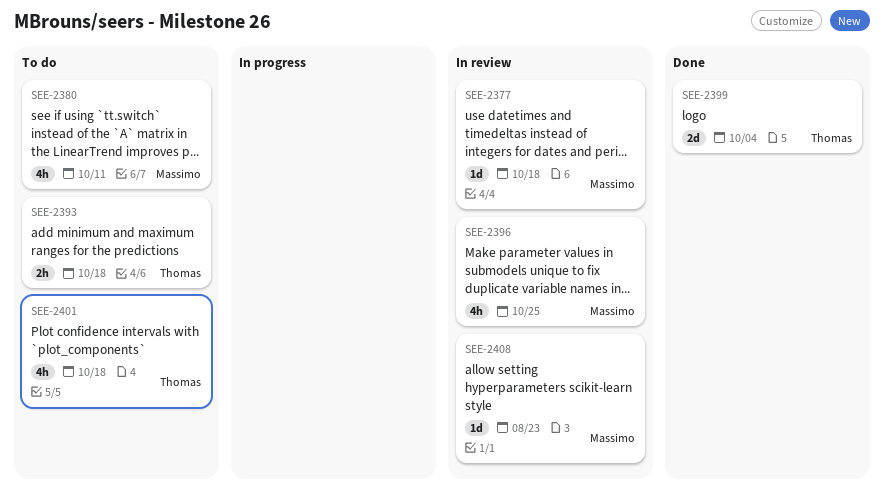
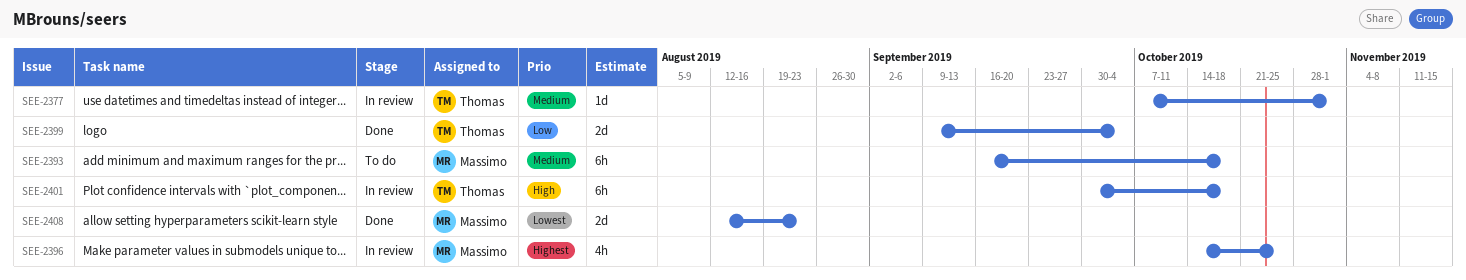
SEE-2377, owner: Massimo -> Thomas
SEE-2377, due: Oct 18 -> Nov 1
SEE-2380: present -> none
SEE-2393, owner: Thomas -> Massimo
SEE-2393, estimate: 2h -> 6h
SEE-2401, status: To do -> In review
SEE-2401, estimate: 4h -> 6h
SEE-2408, status: In review -> Done
SEE-2408, estimate: 1d -> 2d

